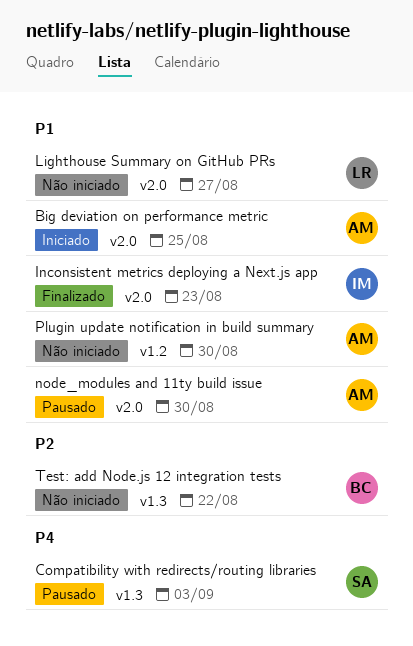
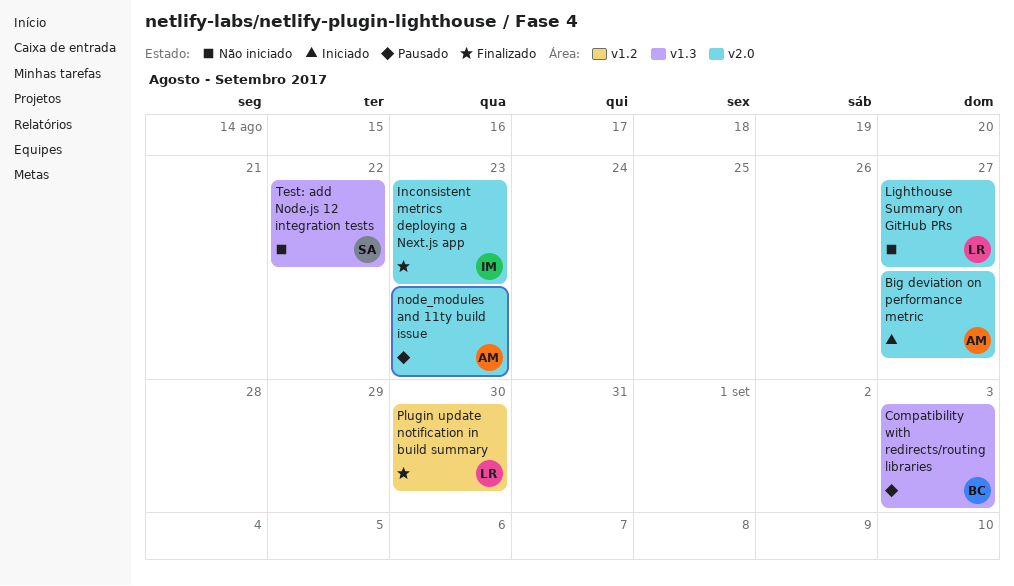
Big deviation on performance metric, due: Aug 25 -> Aug 27
Compatibility with redirects/routing libraries, owner: SA -> BC
node_modules and 11ty build issue, due: Aug 30 -> Aug 23
Plugin update notification in build summary, status: Não iniciado -> Finalizado
Plugin update notification in build summary, owner: AM -> LR
Test: add Node.js 12 integration tests, owner: BC -> SA

